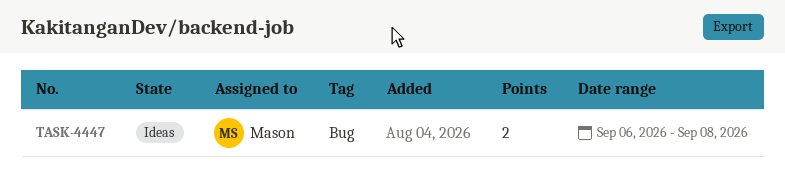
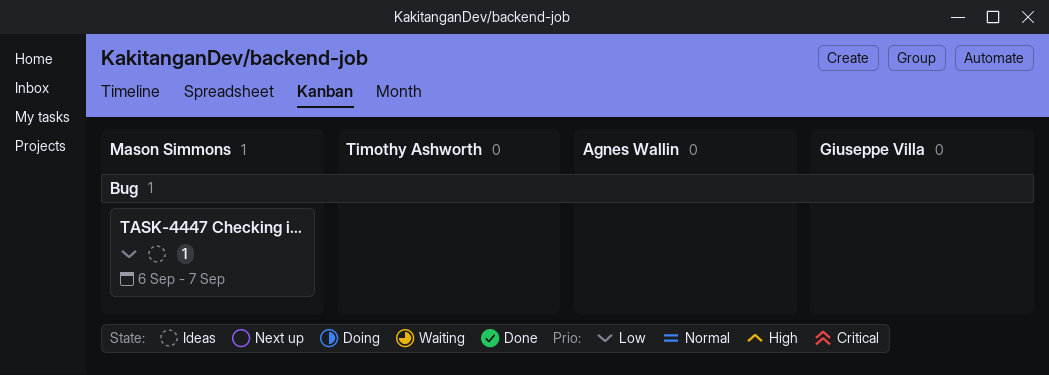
TASK-4447, estimate: 2 -> 1
TASK-4447, due: Sep 8 -> Sep 7

